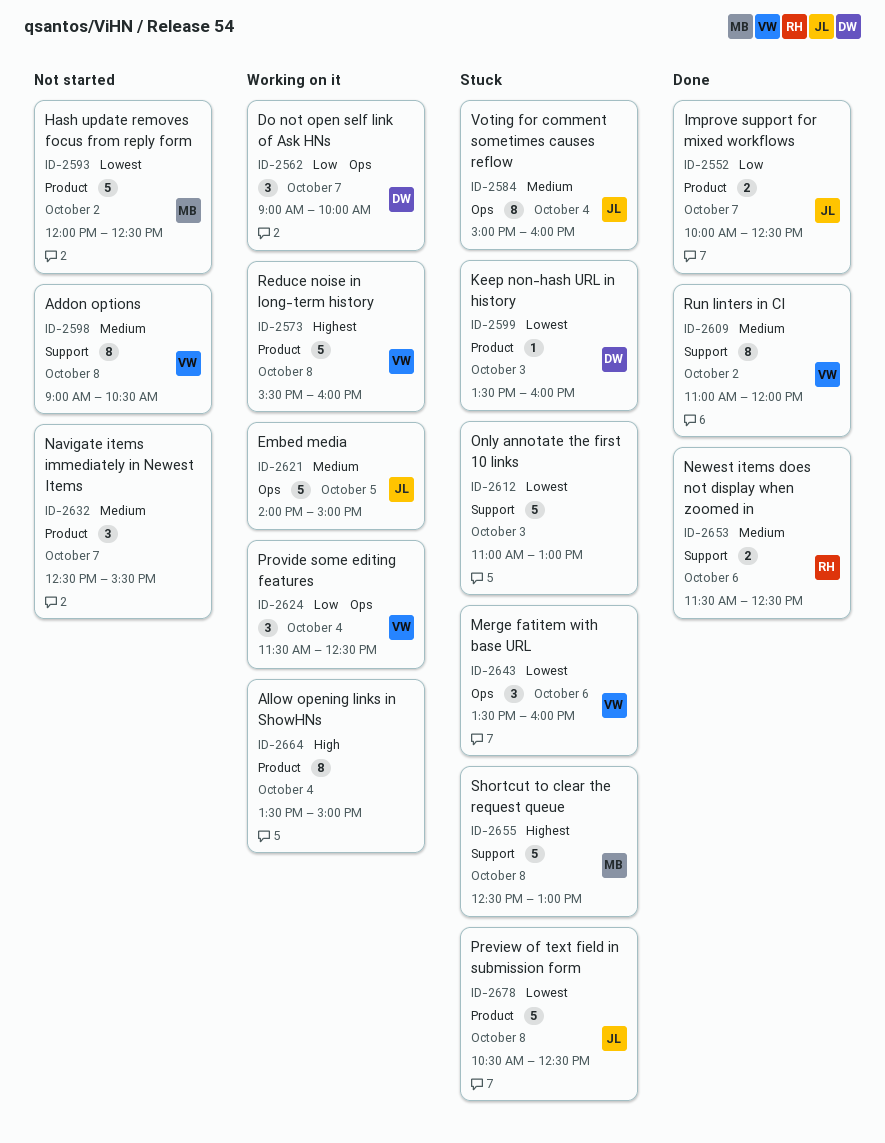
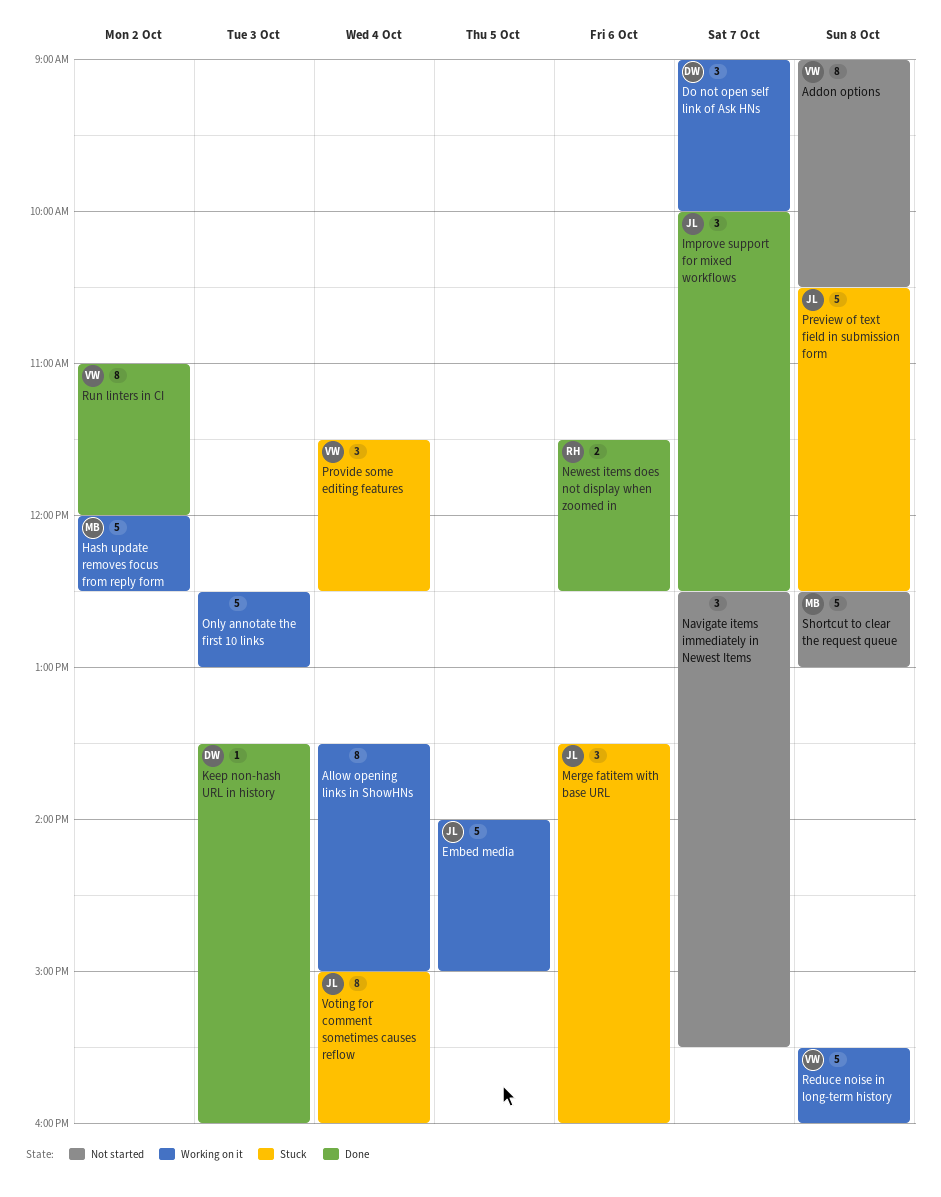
Hash update removes focus from reply form, status: Not started -> Working on it
Improve support for mixed workflows, estimate: 2 -> 3
Keep non-hash URL in history, status: Stuck -> Done
Merge fatitem with base URL, owner: VW -> JL
Only annotate the first 10 links, status: Stuck -> Working on it
Only annotate the first 10 links, begins: 11:00 -> 12:30
Provide some editing features, status: Working on it -> Stuck
Shortcut to clear the request queue, status: Stuck -> Not started

